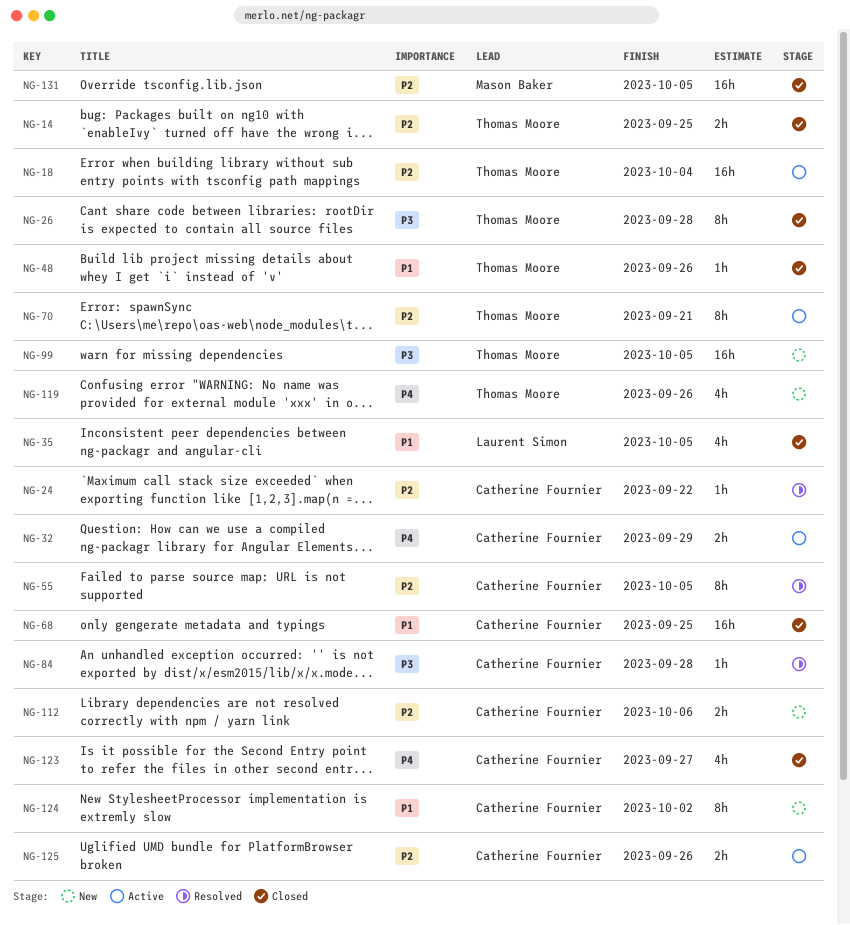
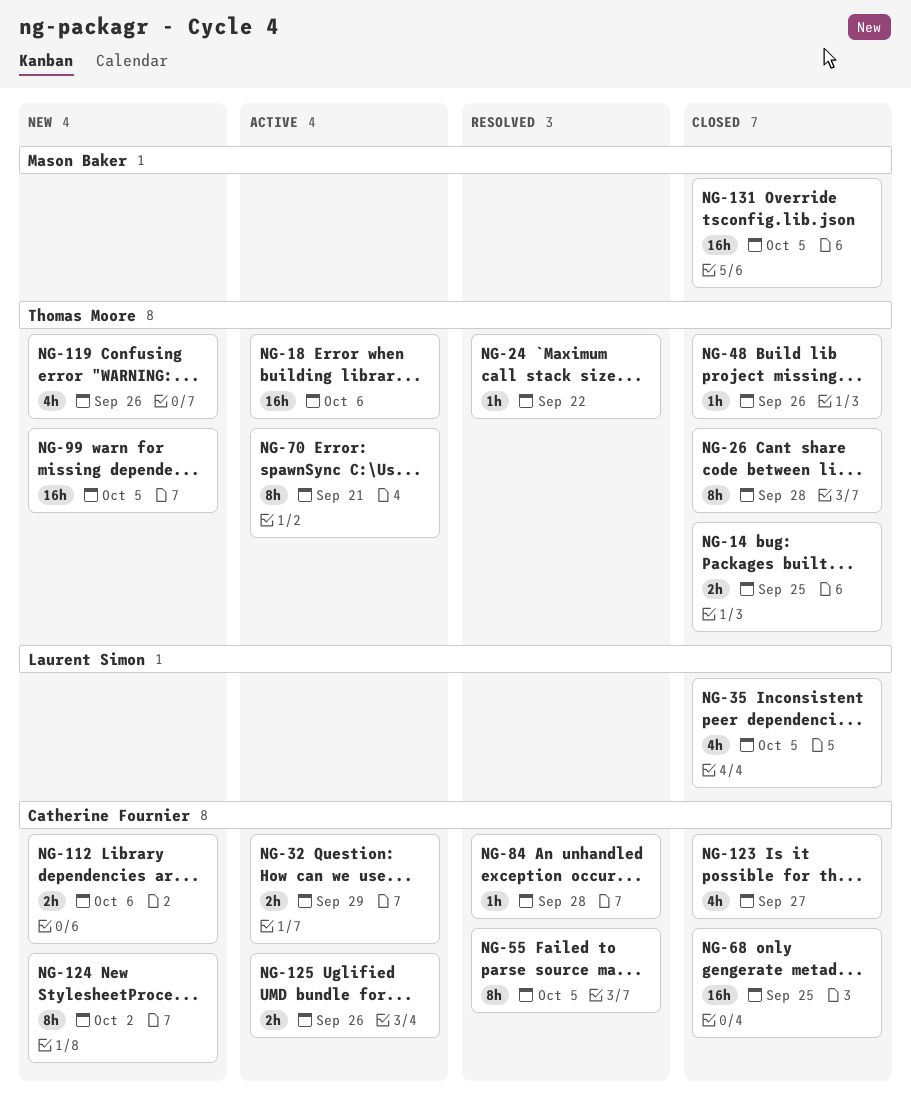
NG-18, due: Oct 4 -> Oct 6
NG-24, owner: Catherine Fournier -> Thomas Moore

